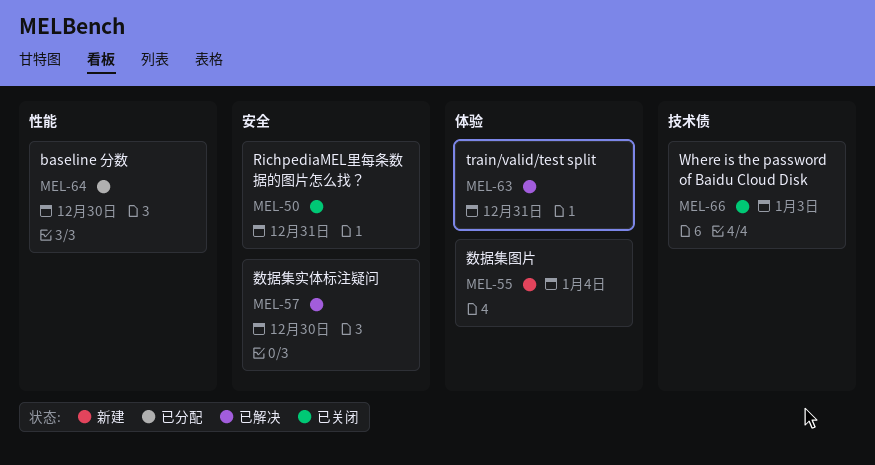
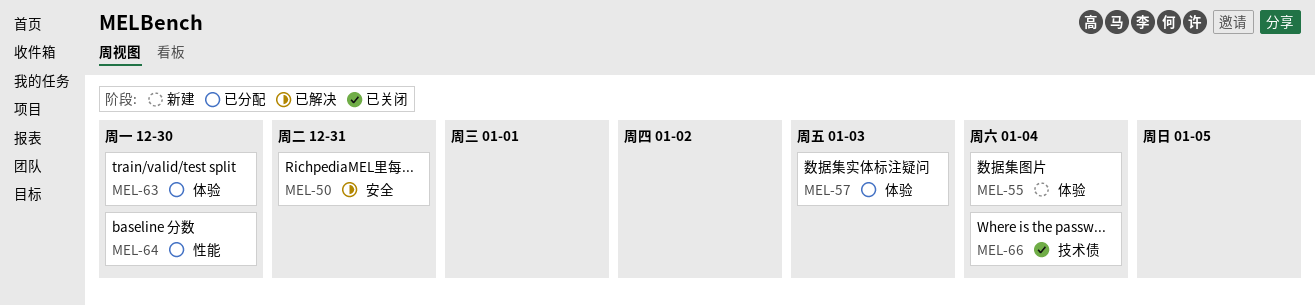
MEL-50, status: 已关闭 -> 已解决
MEL-57, status: 已解决 -> 已分配
MEL-57, label: 安全 -> 体验
MEL-57, due: Dec 30 -> Jan 3
MEL-63, status: 已解决 -> 已分配
MEL-63, due: Dec 31 -> Dec 30
MEL-66, due: Jan 3 -> Jan 4

